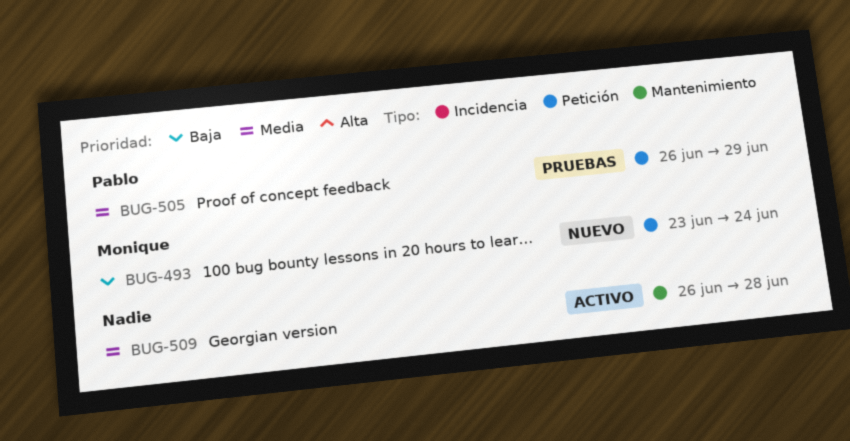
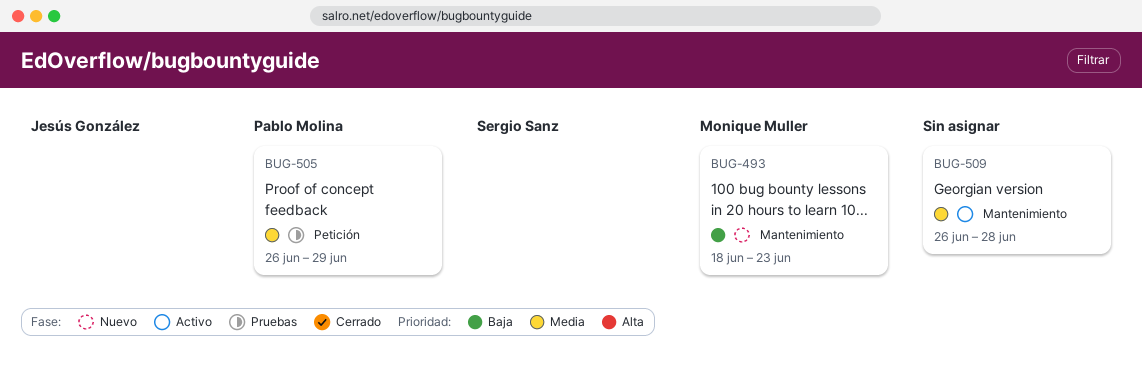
BUG-493, label: Petición -> Mantenimiento
BUG-493, start: Jun 23 -> Jun 18
BUG-493, due: Jun 24 -> Jun 23

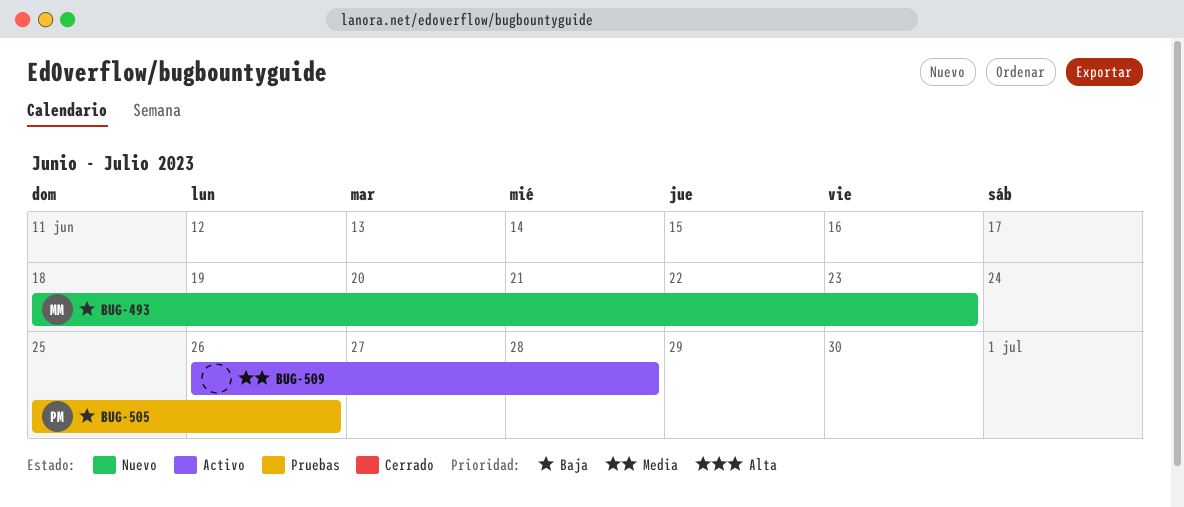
BUG-505, priority: Media -> Baja
BUG-505, start: Jun 26 -> Jun 25
BUG-505, due: Jun 29 -> Jun 26

